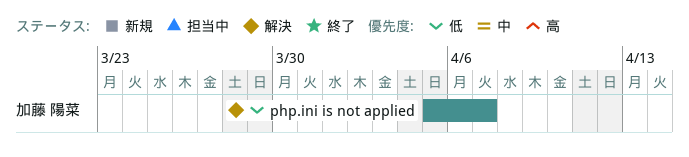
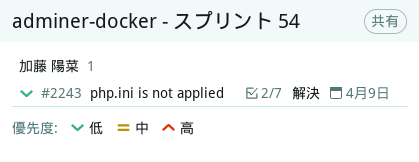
php.ini is not applied, due: Apr 7 -> Apr 9

